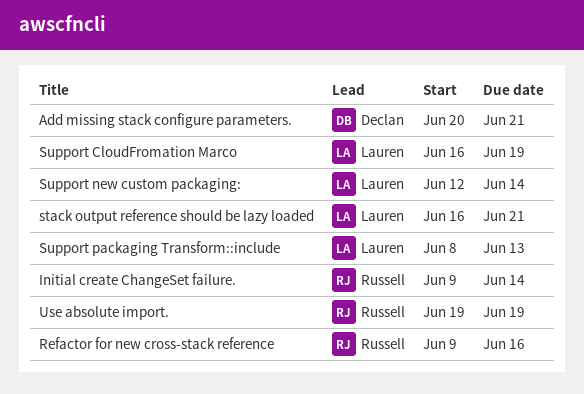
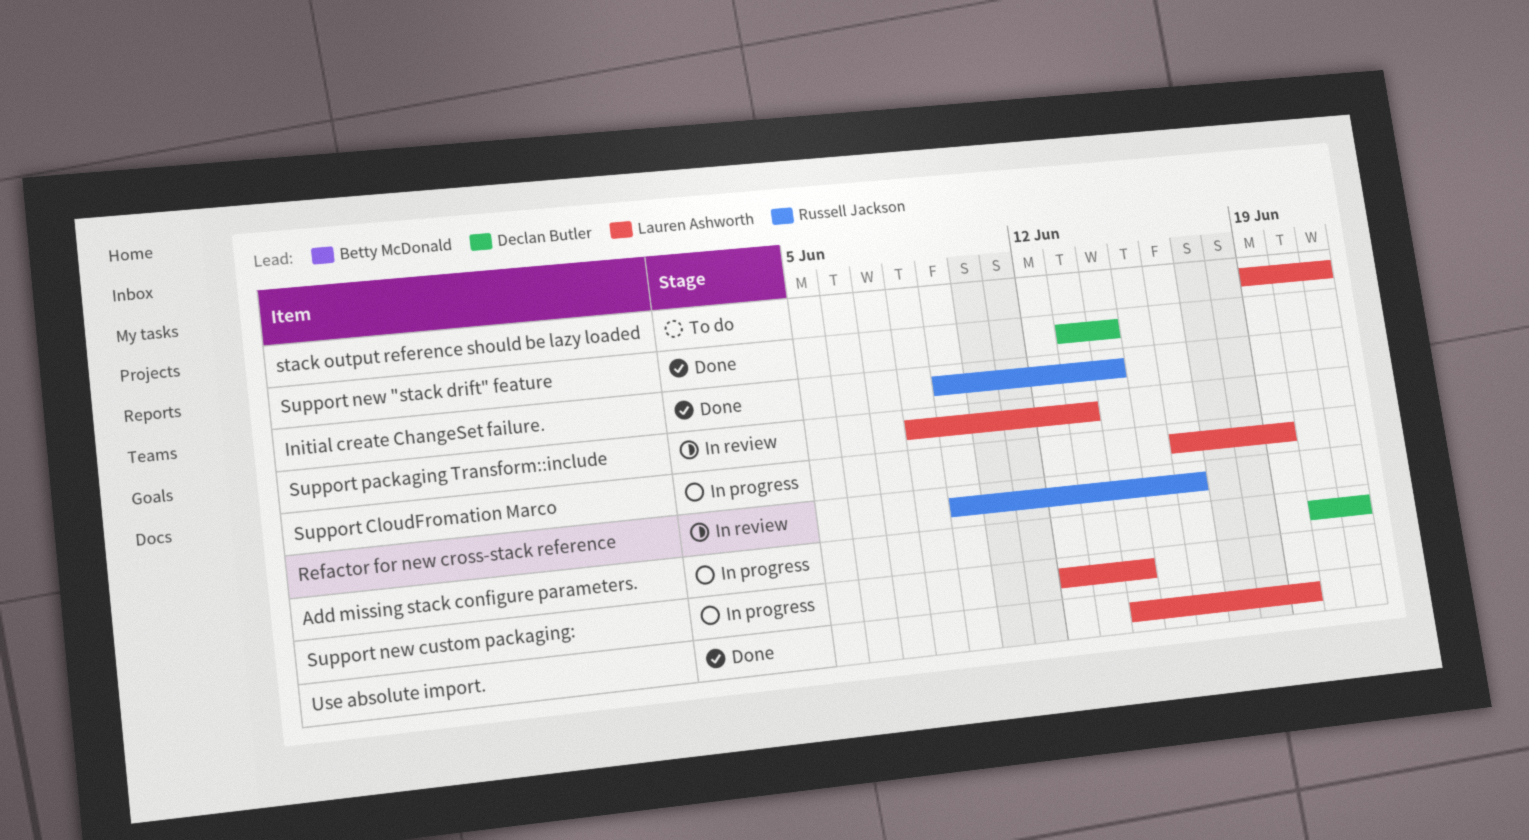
stack output reference should be lazy loaded, start: Jun 16 -> Jun 19
Support new "stack drift" feature: none -> present
Use absolute import., owner: Russell Jackson -> Lauren Ashworth
Use absolute import., start: Jun 19 -> Jun 14

